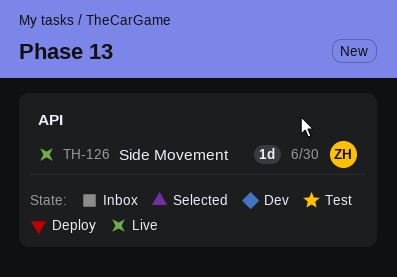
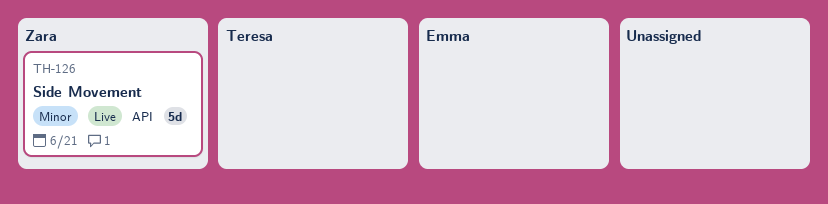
TH-126, estimate: 1d -> 5d
TH-126, due: Jun 30 -> Jun 21

